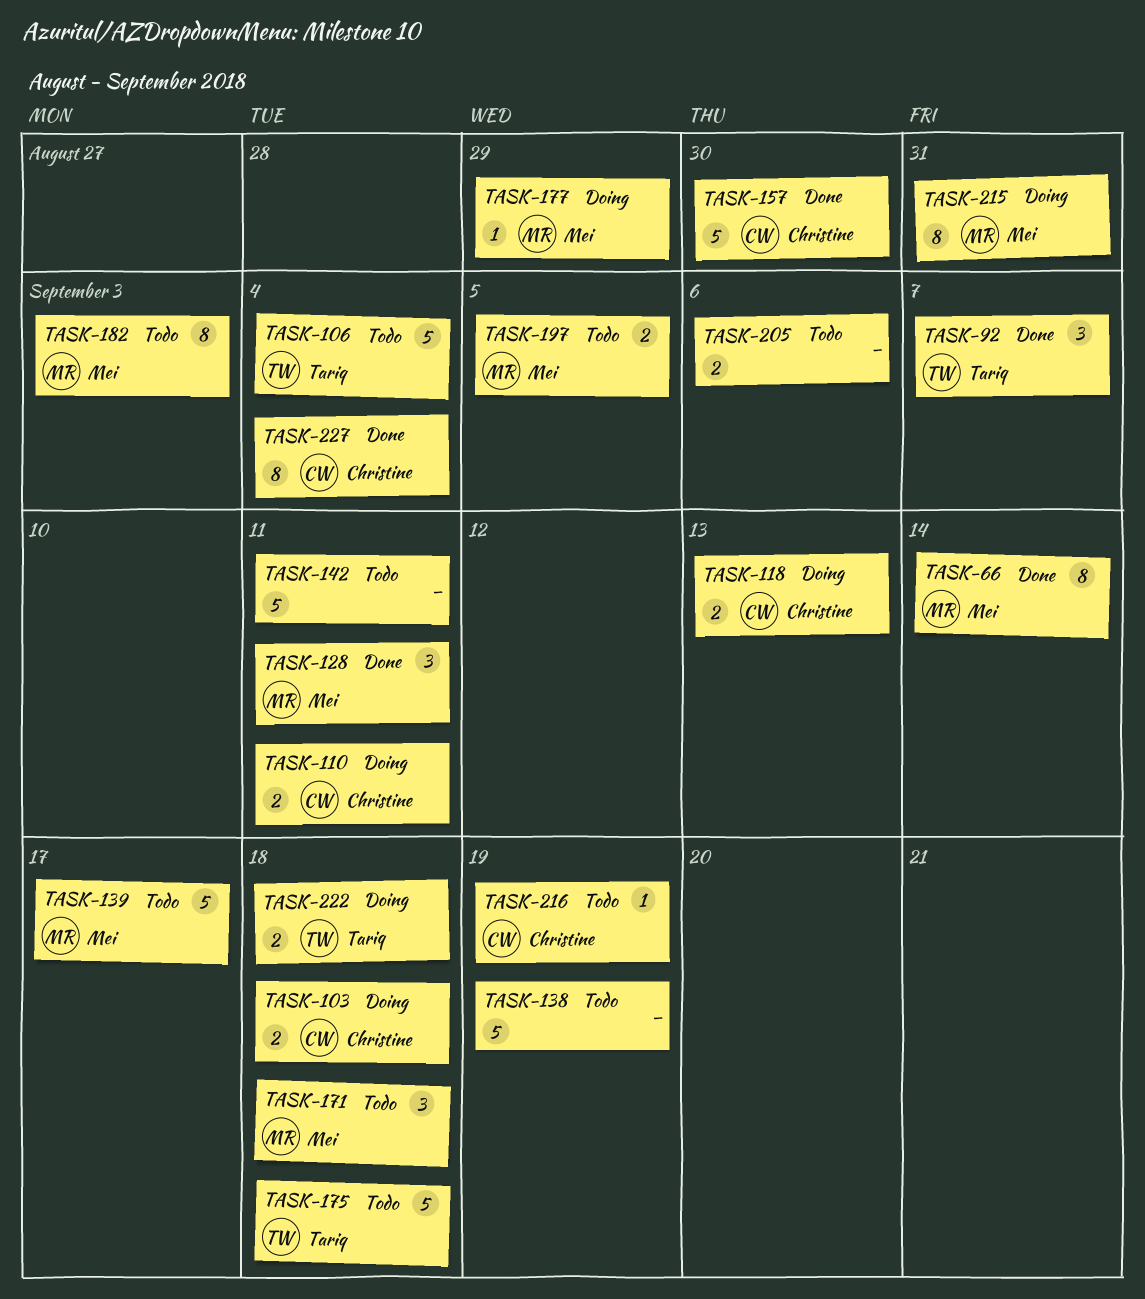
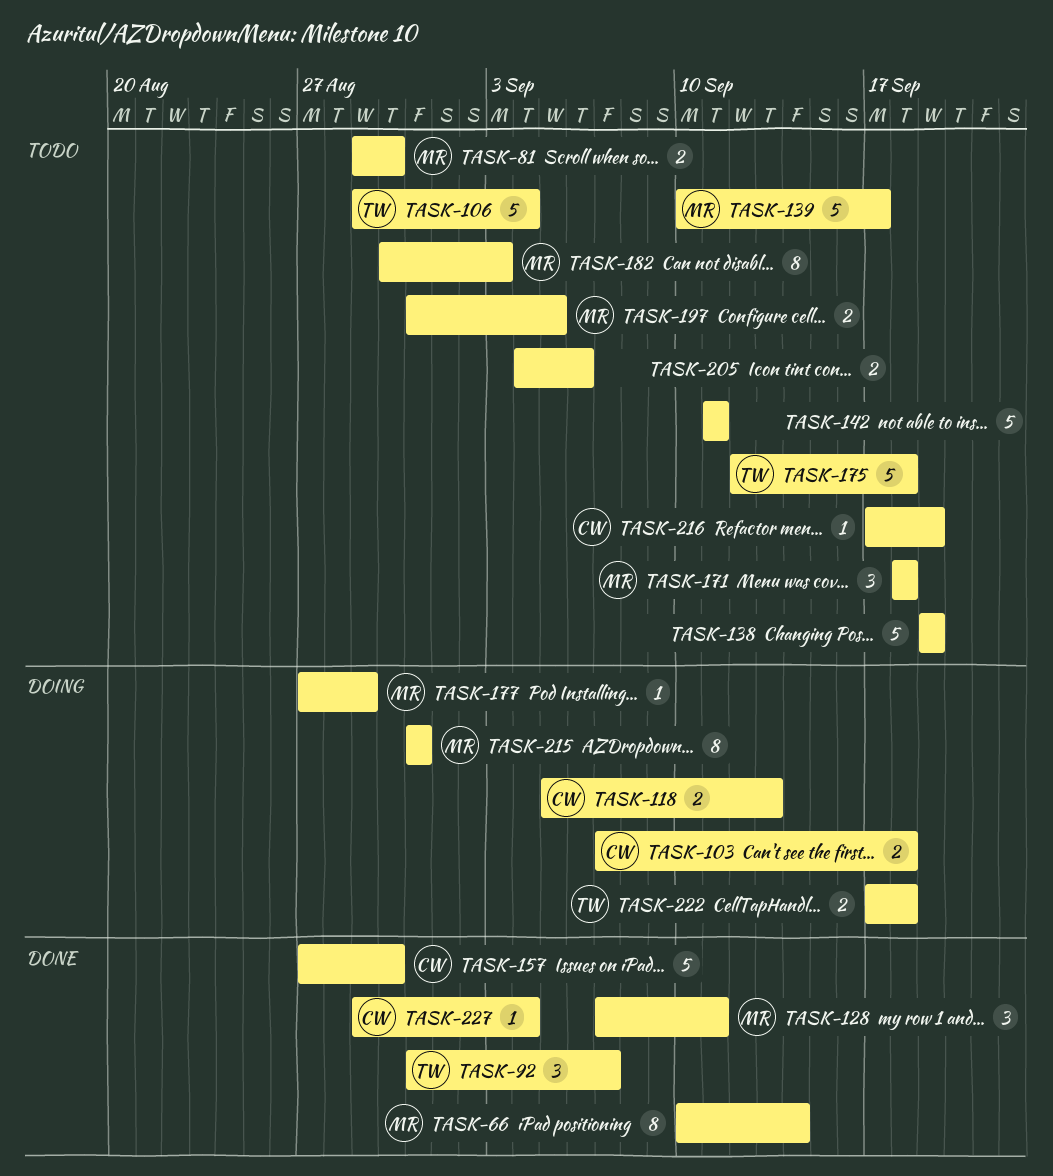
TASK-81: none -> present
TASK-110: present -> none
TASK-227, estimate: 8 -> 1

